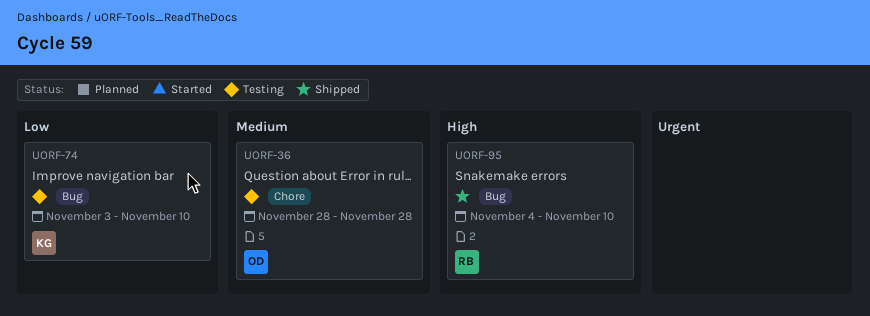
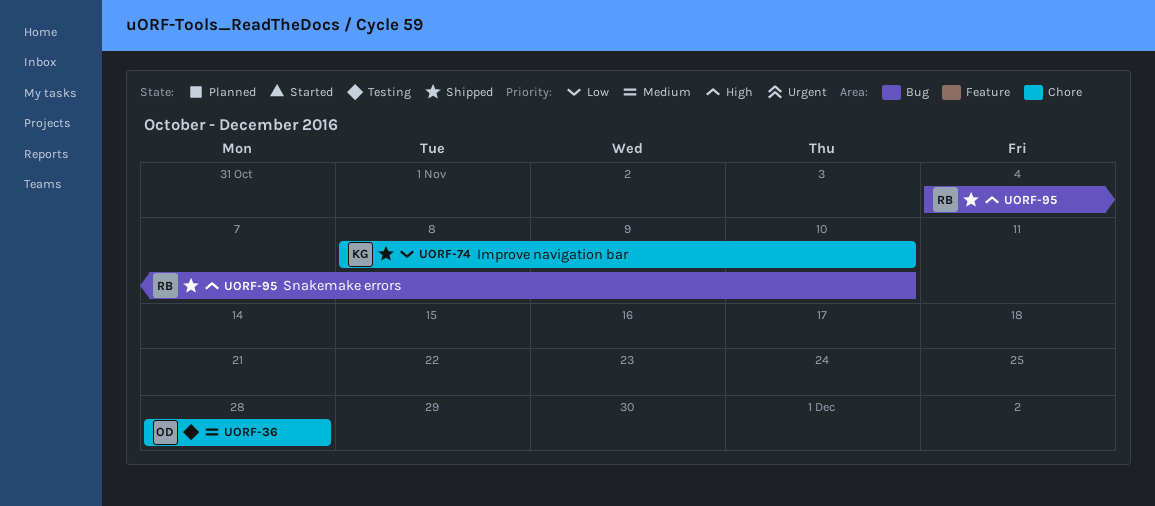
UORF-74, status: Testing -> Shipped
UORF-74, label: Bug -> Chore
UORF-74, start: Nov 3 -> Nov 8

